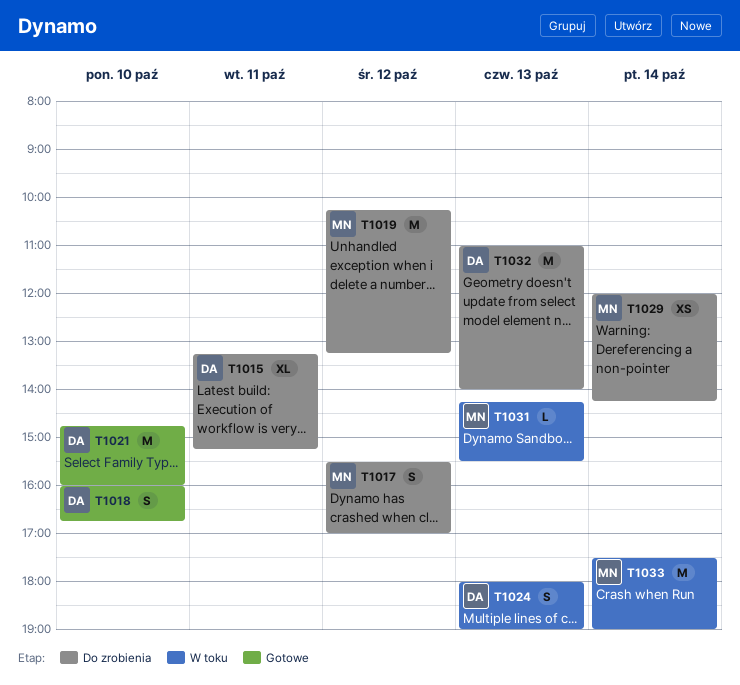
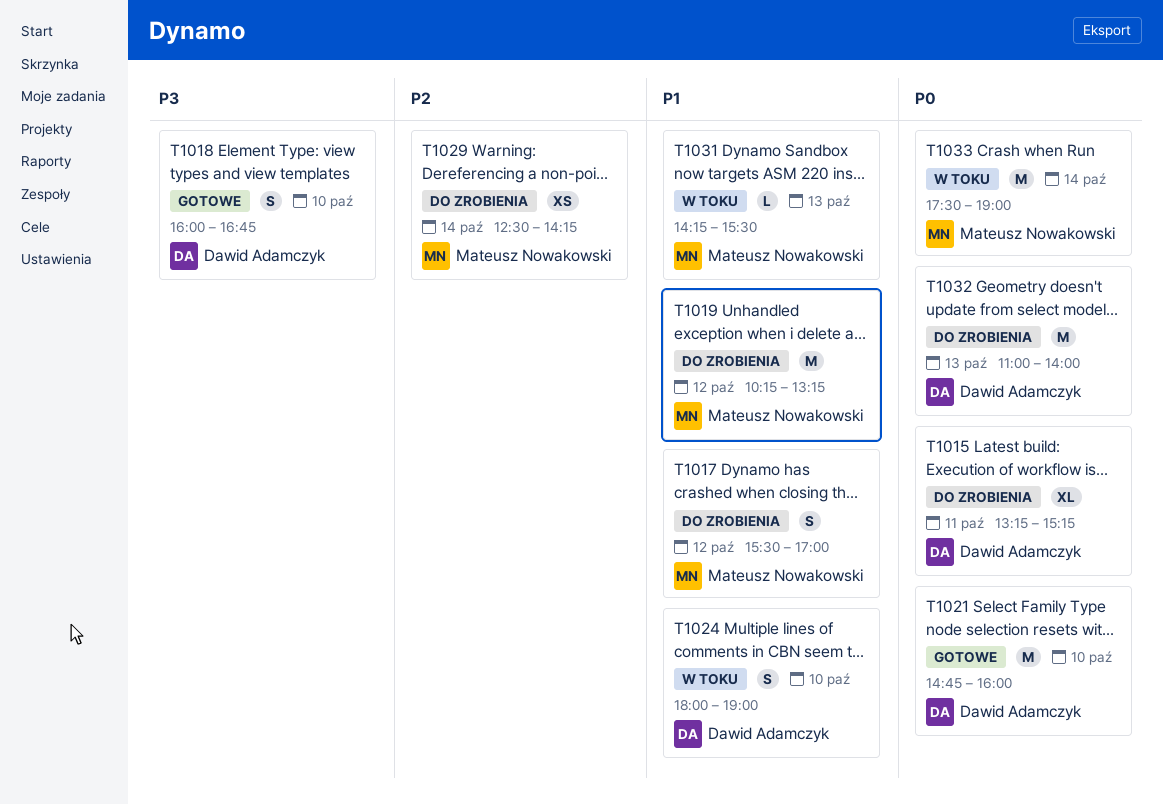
T1024, day: Oct 13 -> Oct 10
T1029, begins: 12:00 -> 12:30

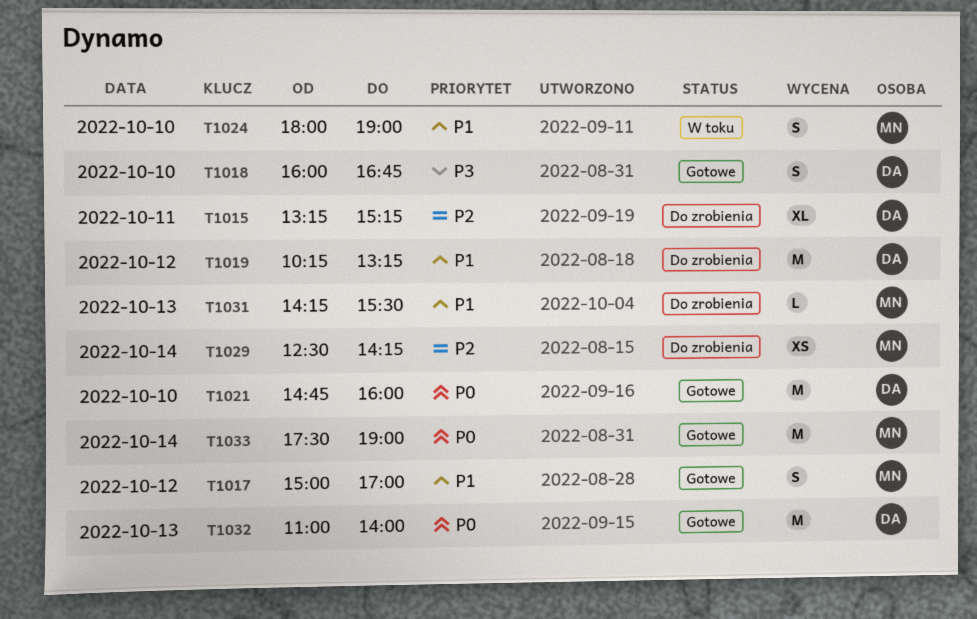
T1015, priority: P0 -> P2
T1017, status: Do zrobienia -> Gotowe
T1017, begins: 15:30 -> 15:00
T1019, owner: Mateusz Nowakowski -> Dawid Adamczyk
T1024, owner: Dawid Adamczyk -> Mateusz Nowakowski
T1031, status: W toku -> Do zrobienia
T1032, status: Do zrobienia -> Gotowe
T1033, status: W toku -> Gotowe

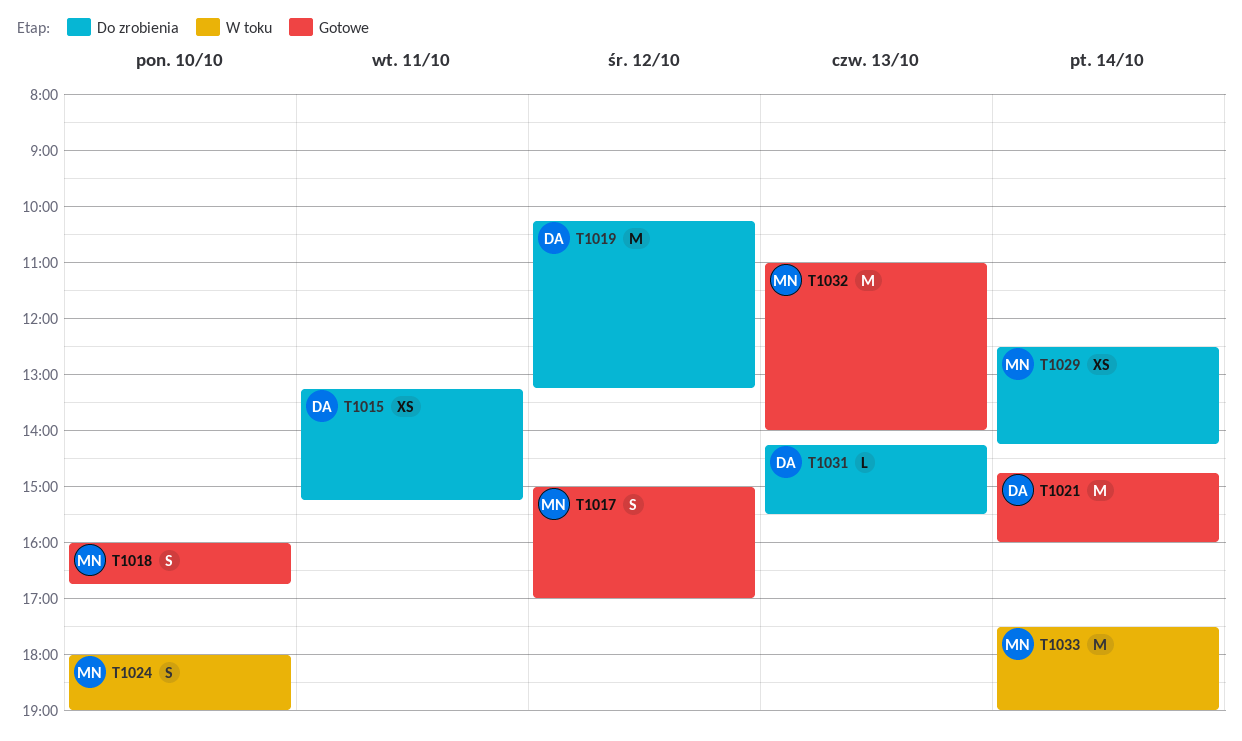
T1015, estimate: XL -> XS
T1018, owner: DA -> MN
T1021, day: Oct 10 -> Oct 14
T1031, owner: MN -> DA
T1032, owner: DA -> MN
T1033, status: Gotowe -> W toku

